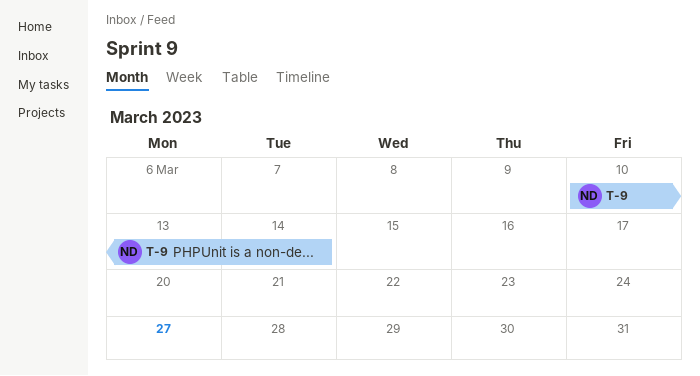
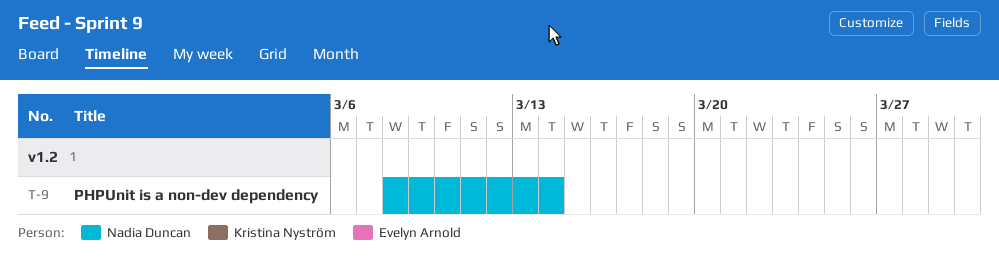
T-9, start: Mar 10 -> Mar 8

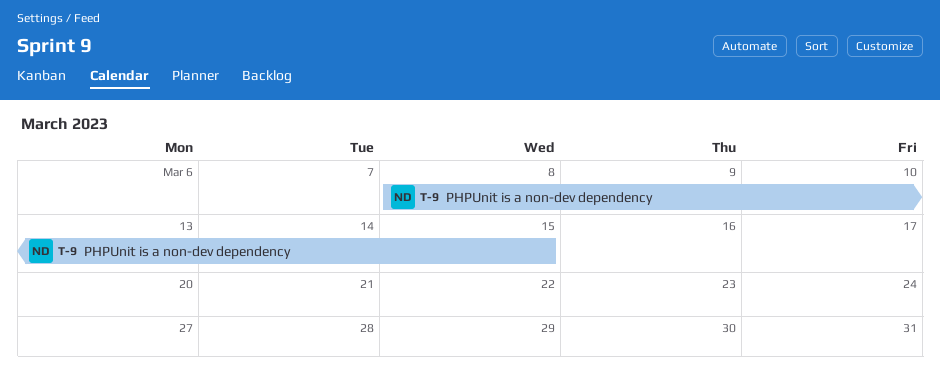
T-9, due: Mar 14 -> Mar 15

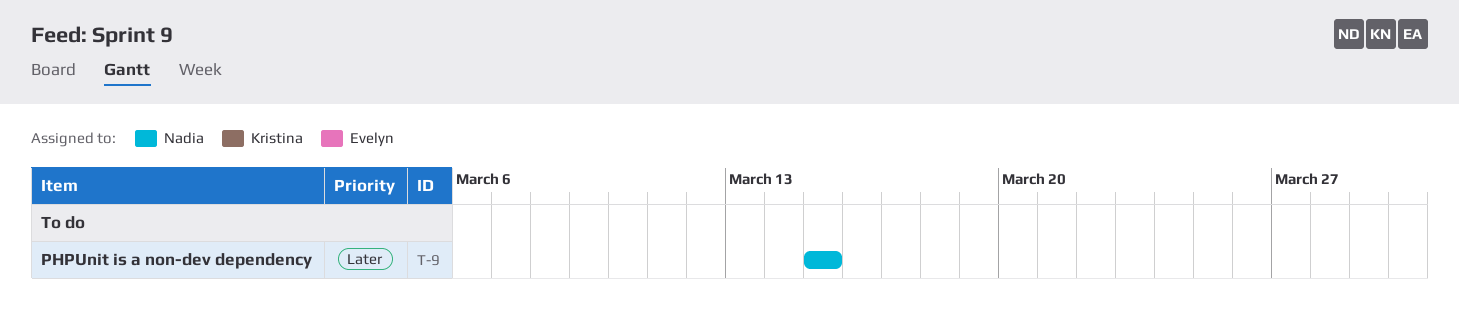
T-9, start: Mar 8 -> Mar 15

